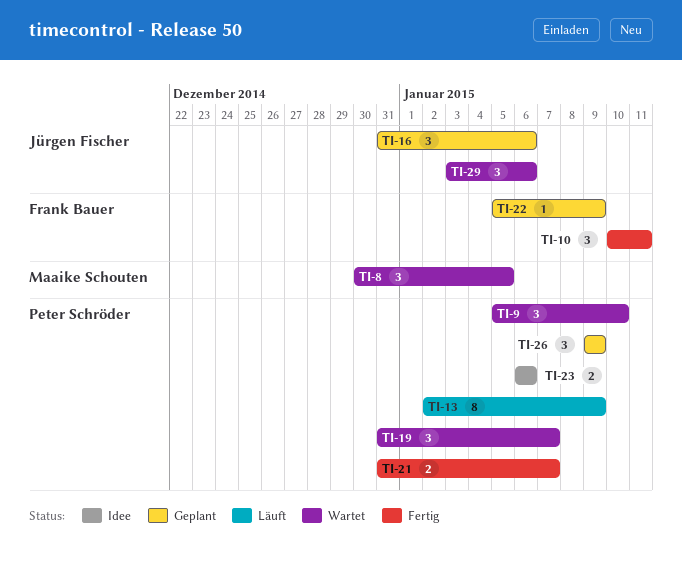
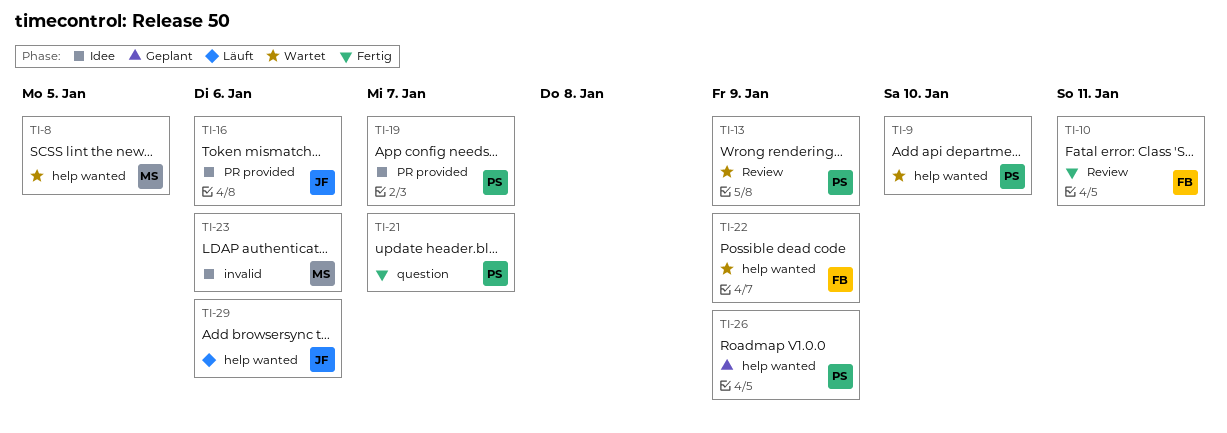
TI-13, status: Läuft -> Wartet
TI-16, status: Geplant -> Idee
TI-19, status: Wartet -> Idee
TI-22, status: Geplant -> Wartet
TI-23, owner: Peter Schröder -> Maaike Schouten
TI-29, status: Wartet -> Läuft

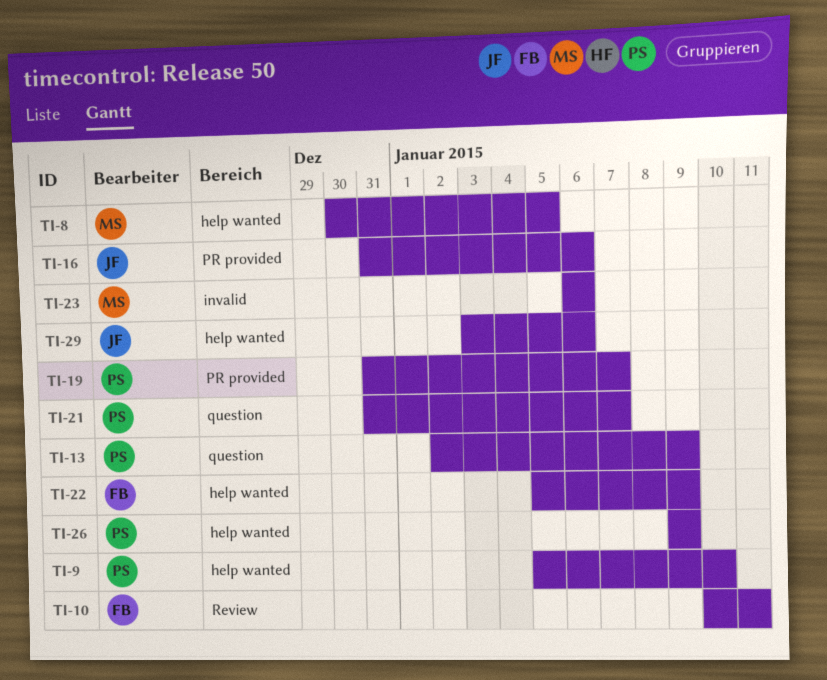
TI-13, label: Review -> question

